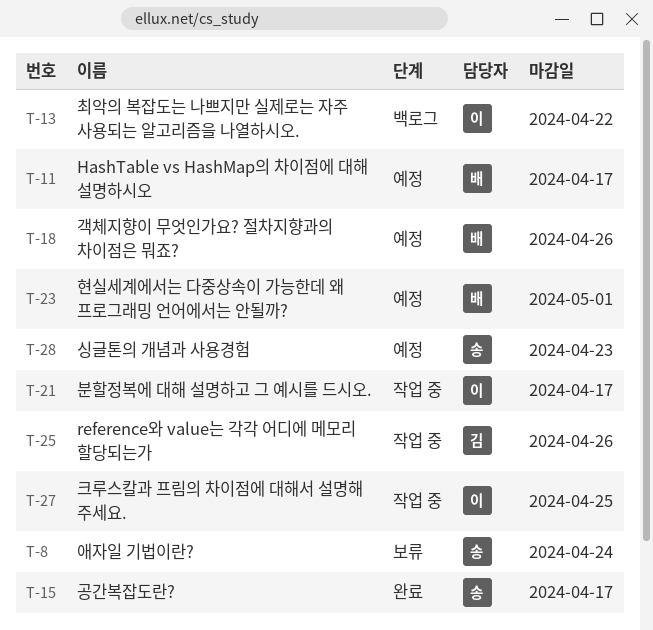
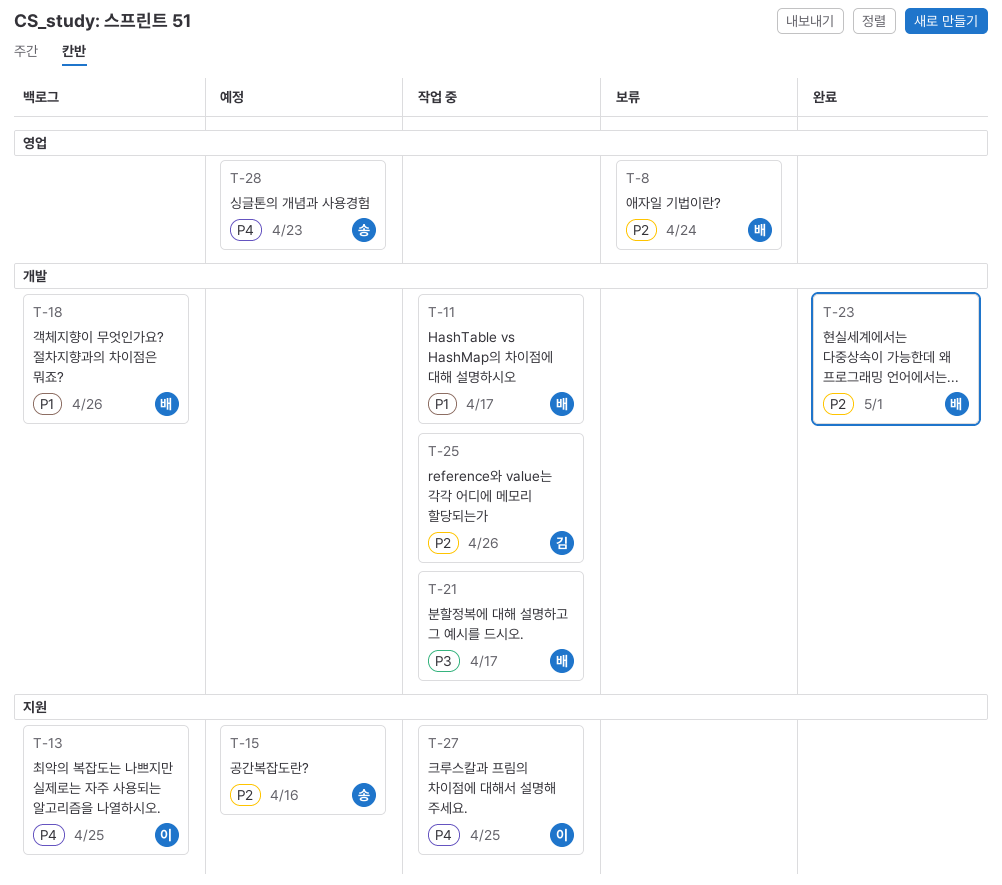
T-8, owner: 송 -> 배
T-11, status: 예정 -> 작업 중
T-13, due: Apr 22 -> Apr 25
T-15, status: 완료 -> 예정
T-15, due: Apr 17 -> Apr 16
T-18, status: 예정 -> 백로그
T-21, owner: 이 -> 배
T-23, status: 예정 -> 완료

